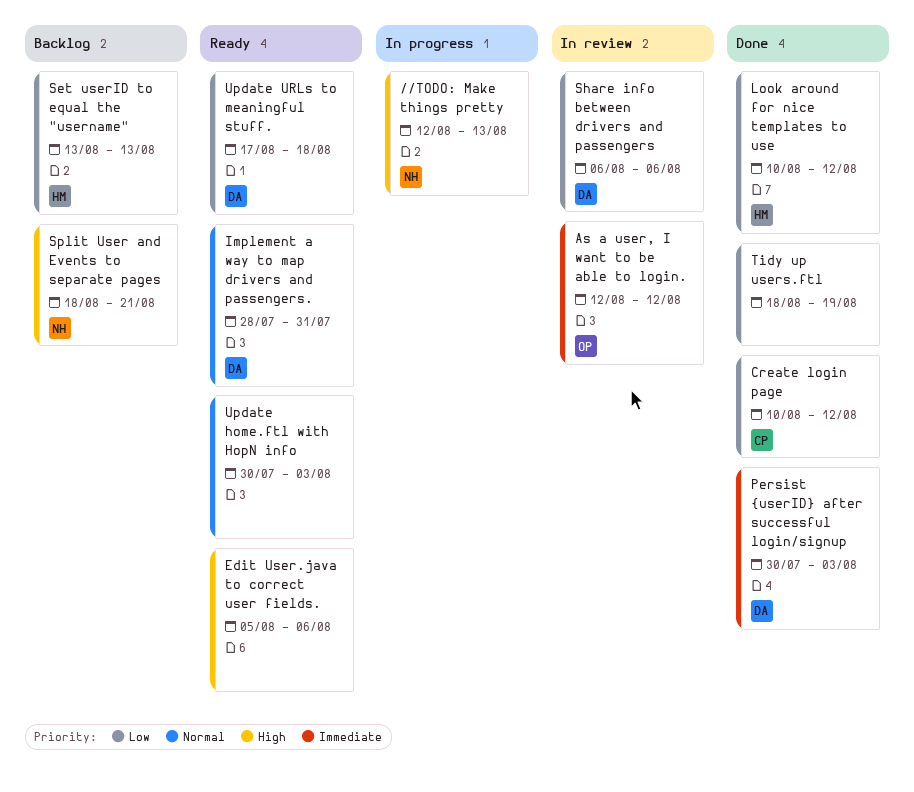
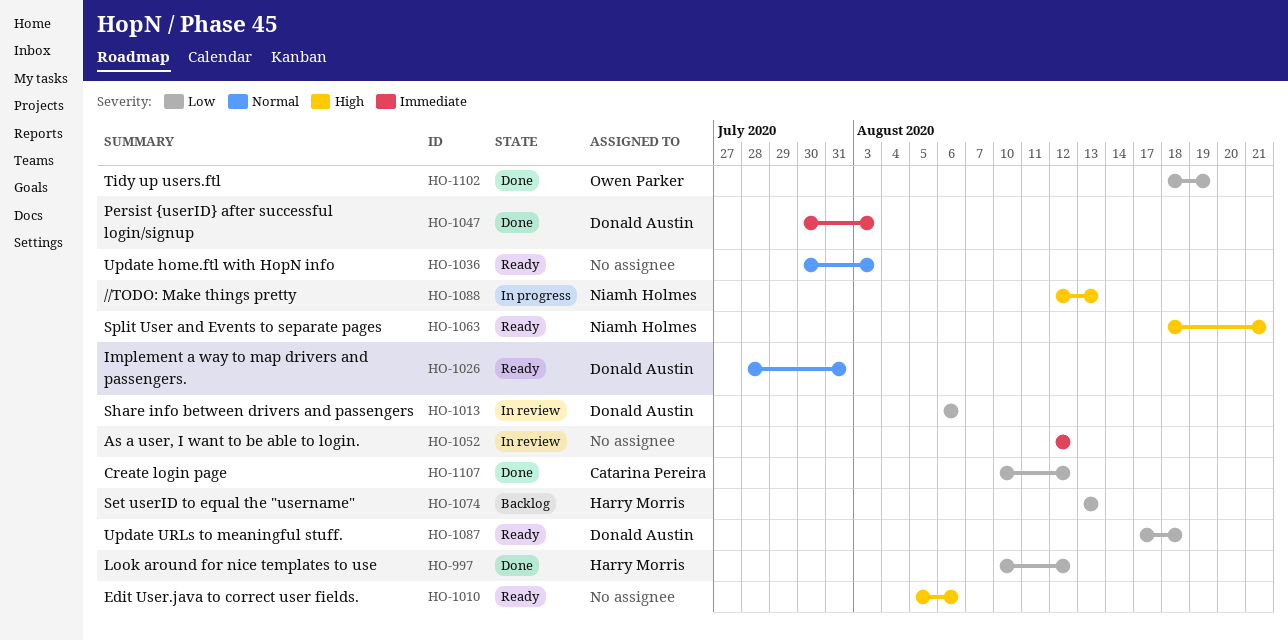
As a user, I want to be able to login., owner: Owen Parker -> none
Split User and Events to separate pages, status: Backlog -> Ready
Tidy up users.ftl, owner: none -> Owen Parker

